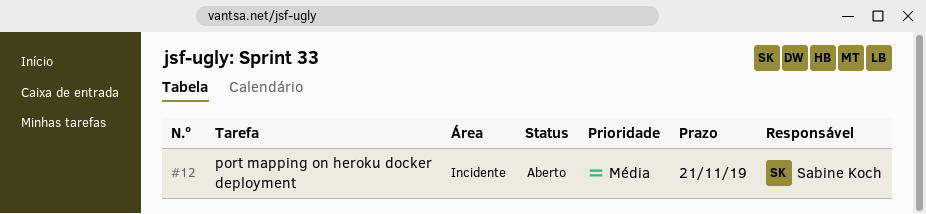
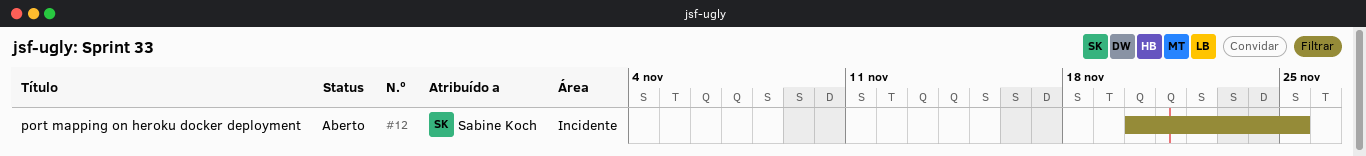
#12, due: Nov 21 -> Nov 25

